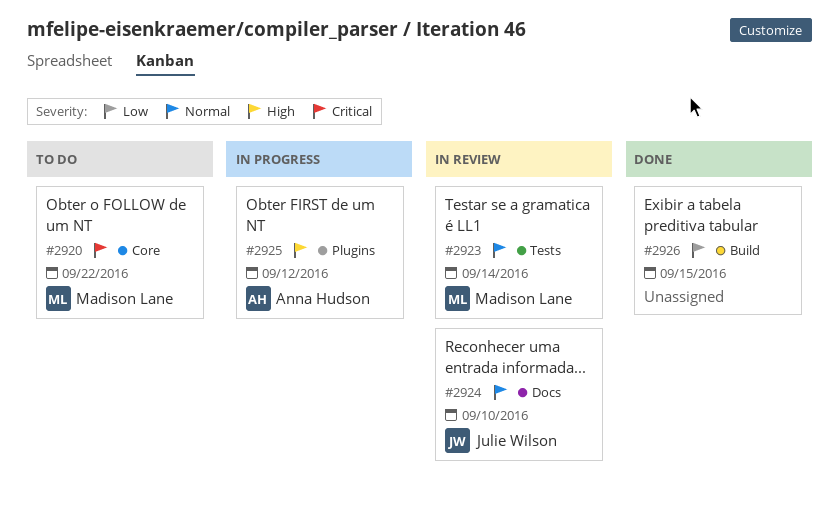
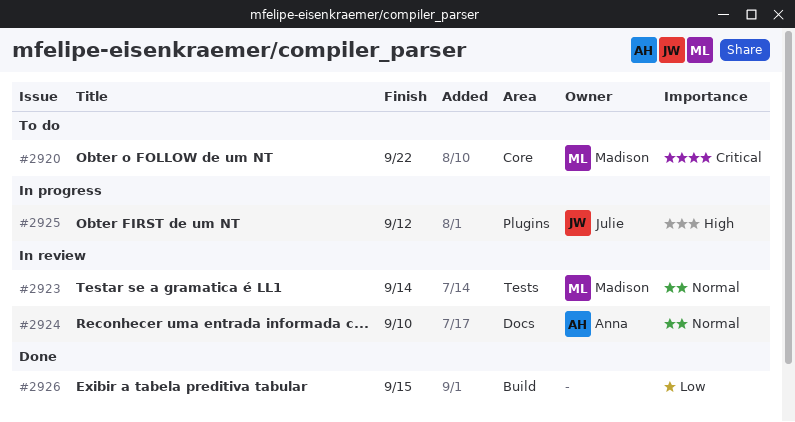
#2924, owner: Julie Wilson -> Anna Hudson
#2925, owner: Anna Hudson -> Julie Wilson

